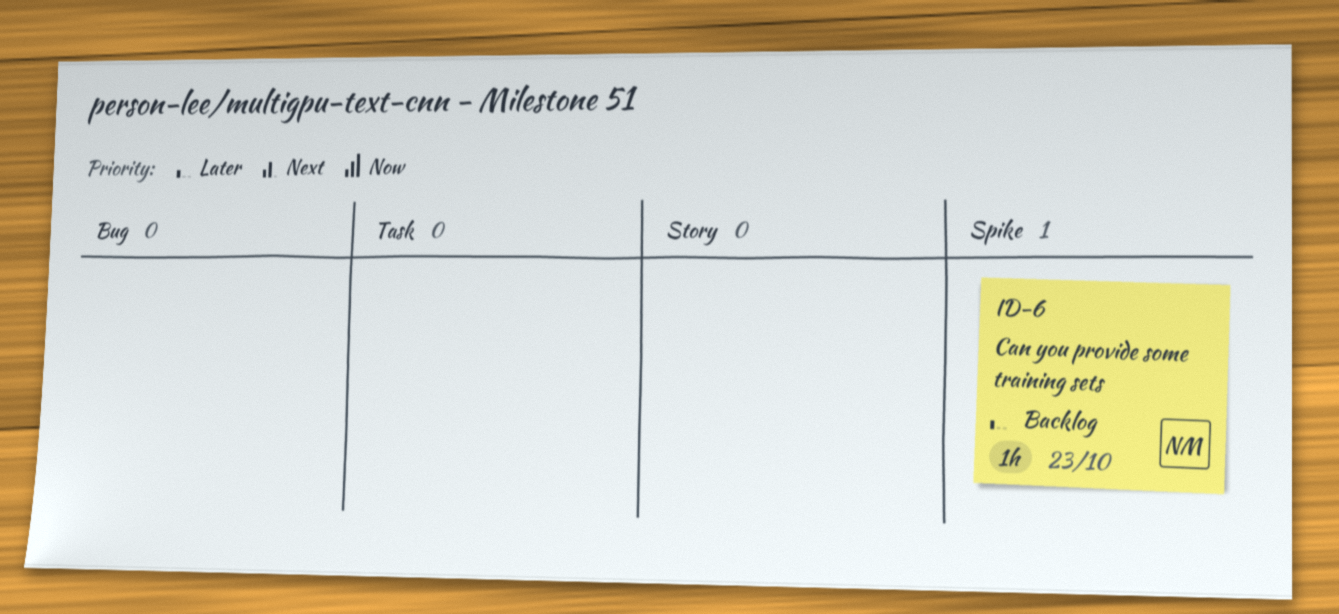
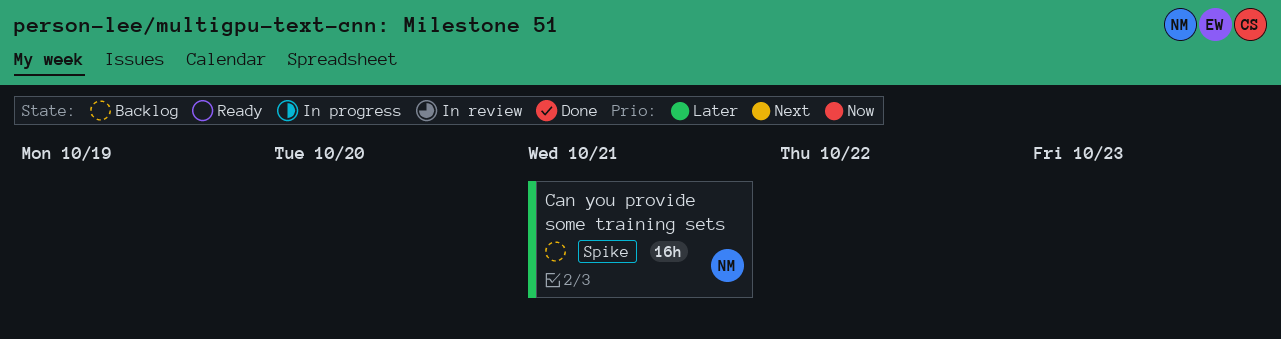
Can you provide some training sets, estimate: 1h -> 16h
Can you provide some training sets, due: Oct 23 -> Oct 21

